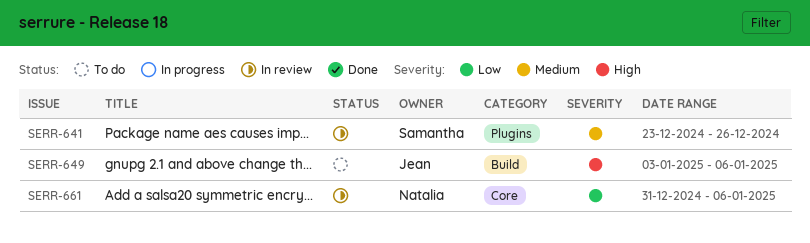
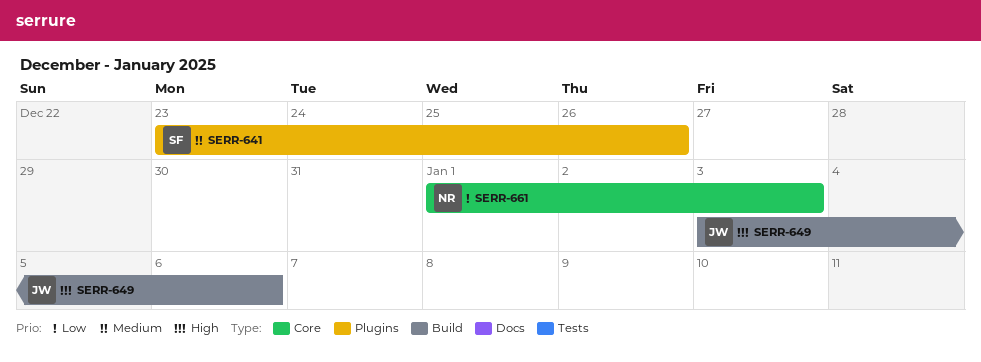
SERR-661, start: Dec 31 -> Jan 1
SERR-661, due: Jan 6 -> Jan 3

